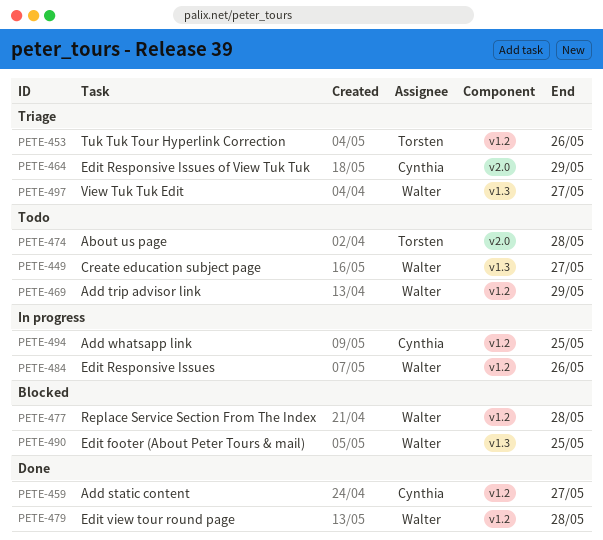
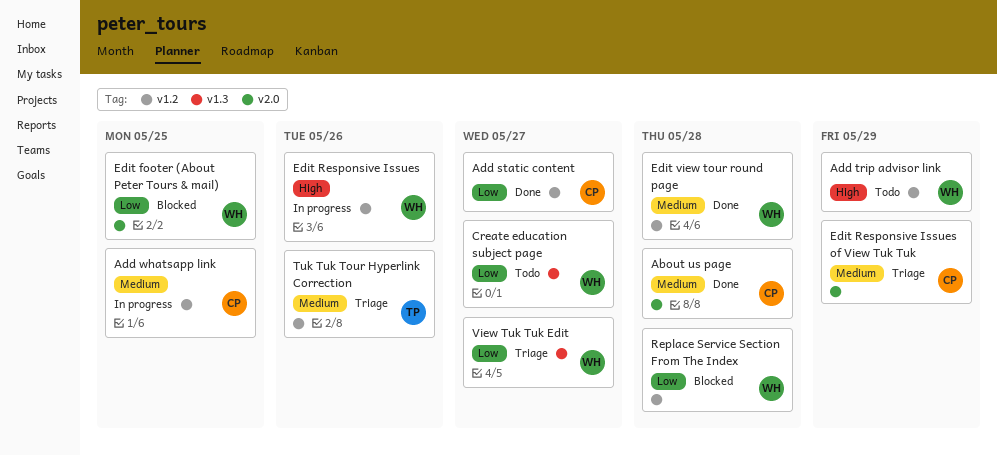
About us page, status: Todo -> Done
About us page, owner: Torsten -> Cynthia
Edit footer (About Peter Tours & mail), label: v1.3 -> v2.0

